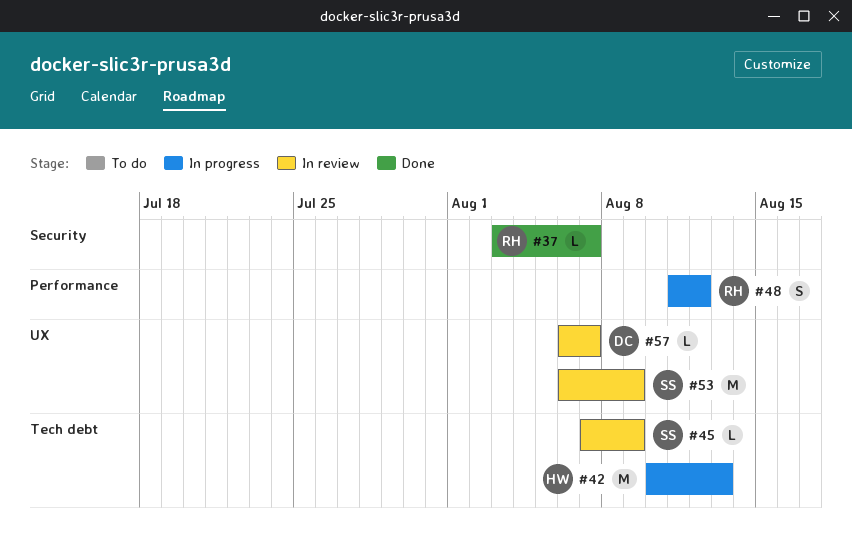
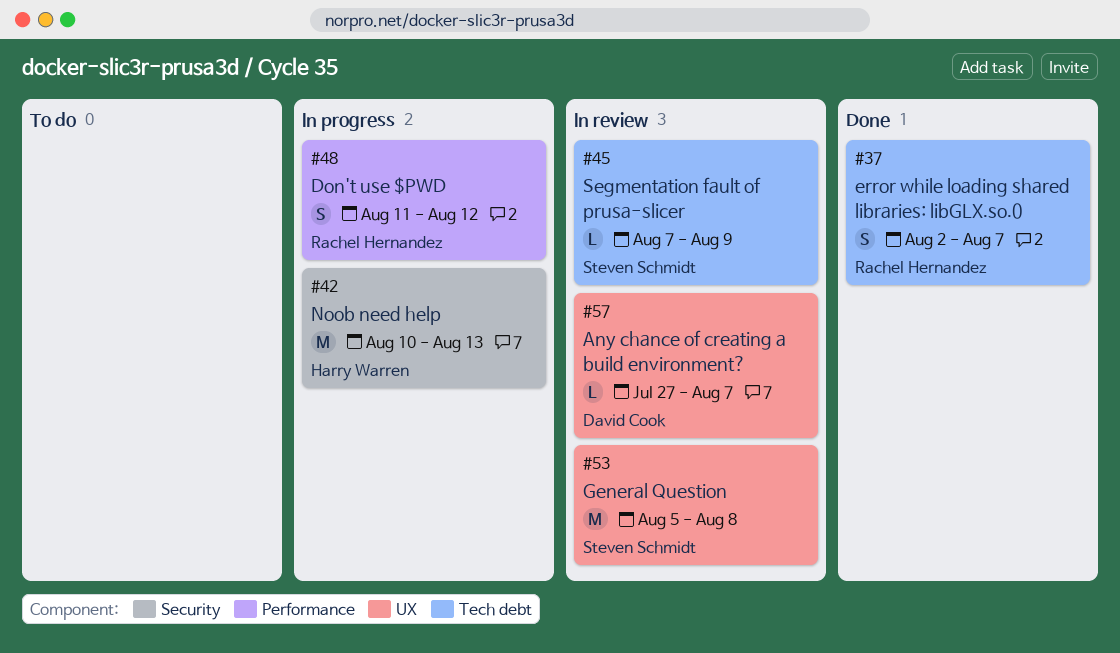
#37, label: Security -> Tech debt
#37, estimate: L -> S
#37, start: Aug 3 -> Aug 2
#42, label: Tech debt -> Security
#53, start: Aug 6 -> Aug 5
#53, due: Aug 9 -> Aug 8
#57, start: Aug 6 -> Jul 27

